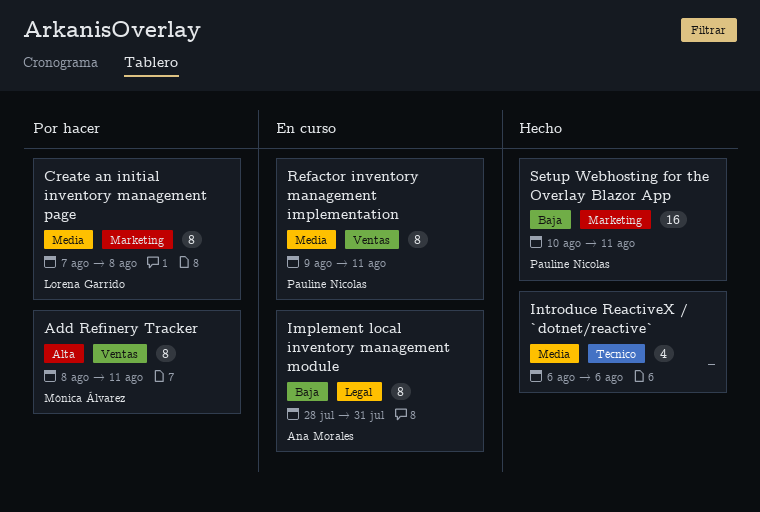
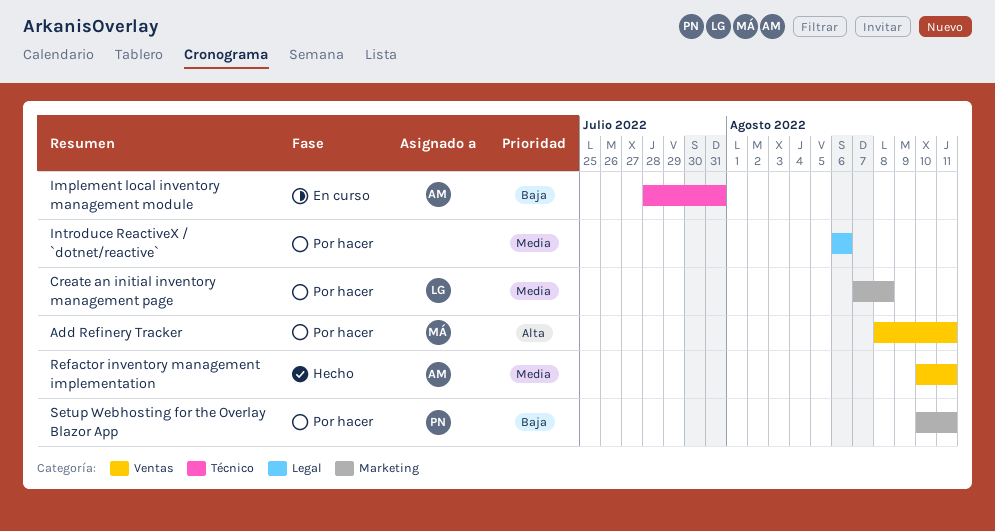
Implement local inventory management module, label: Legal -> Técnico
Introduce ReactiveX / `dotnet/reactive`, status: Hecho -> Por hacer
Introduce ReactiveX / `dotnet/reactive`, label: Técnico -> Legal
Refactor inventory management implementation, status: En curso -> Hecho
Refactor inventory management implementation, owner: Pauline Nicolas -> Ana Morales
Refactor inventory management implementation, start: Aug 9 -> Aug 10
Setup Webhosting for the Overlay Blazor App, status: Hecho -> Por hacer

